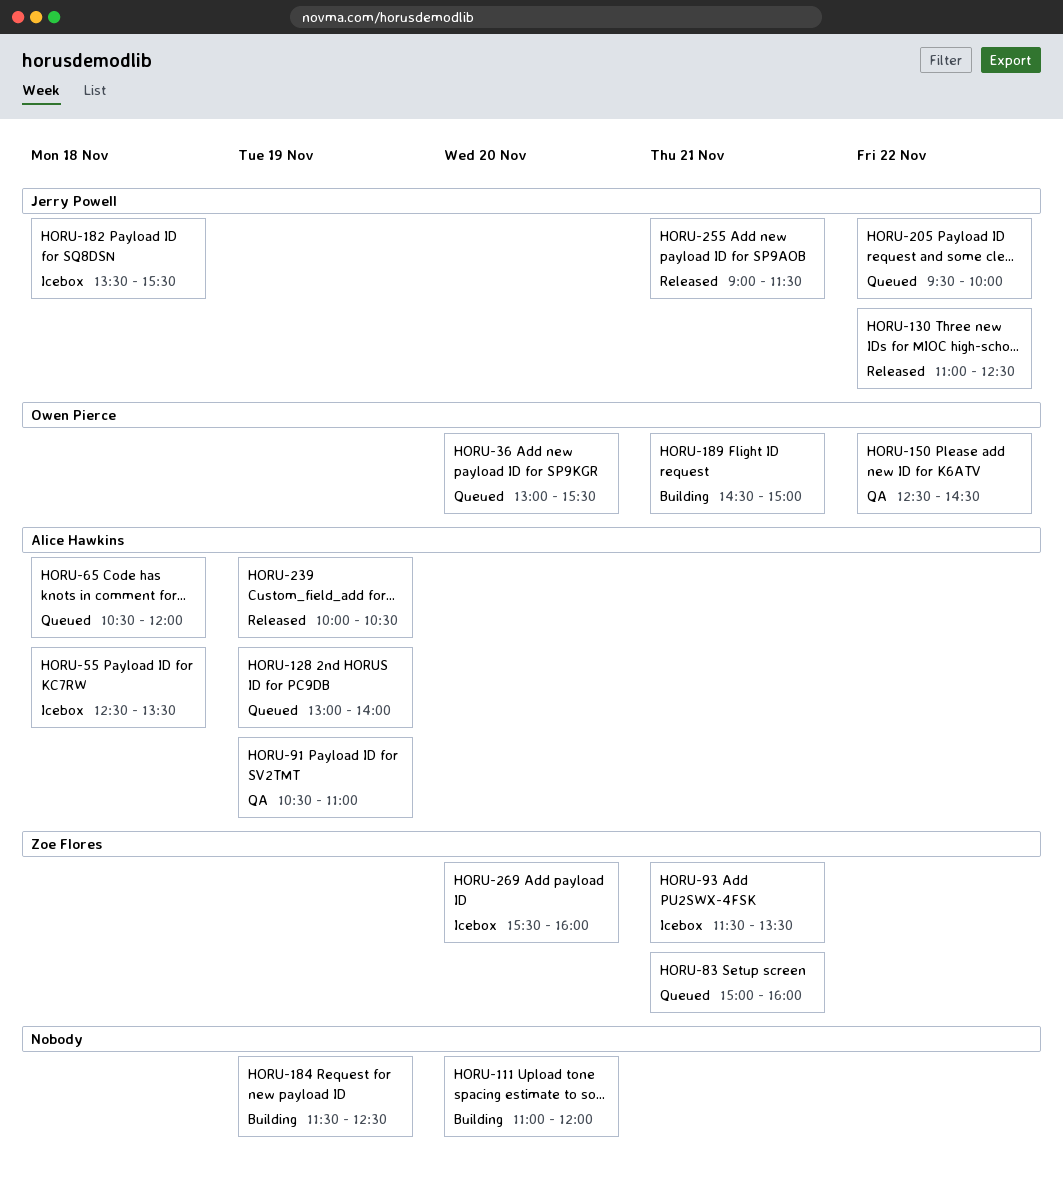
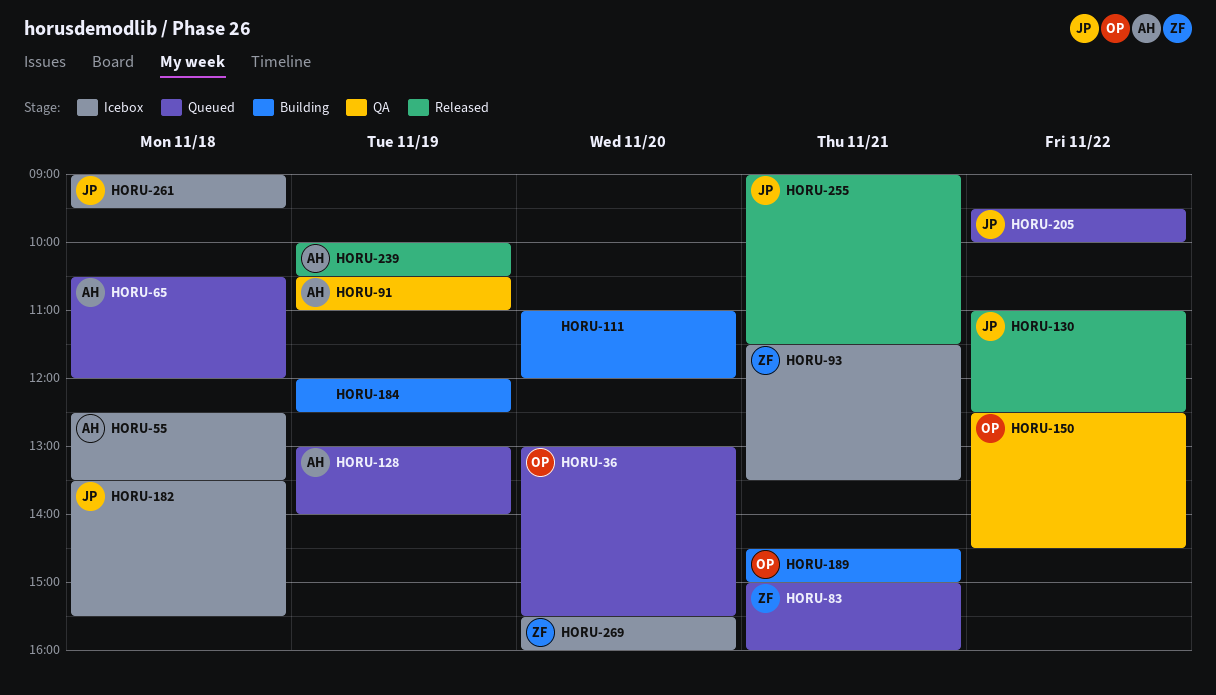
HORU-184, begins: 11:30 -> 12:00
HORU-261: none -> present

